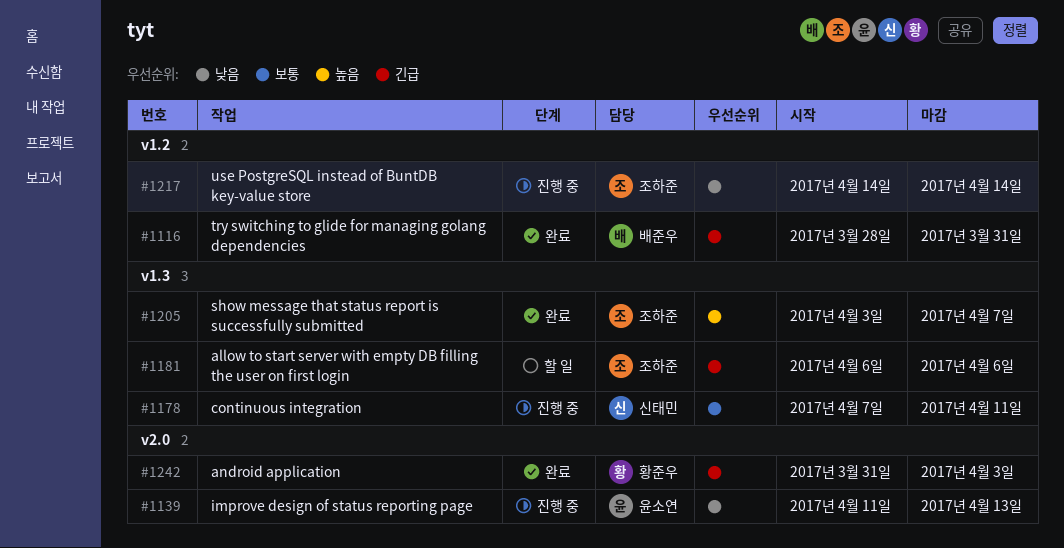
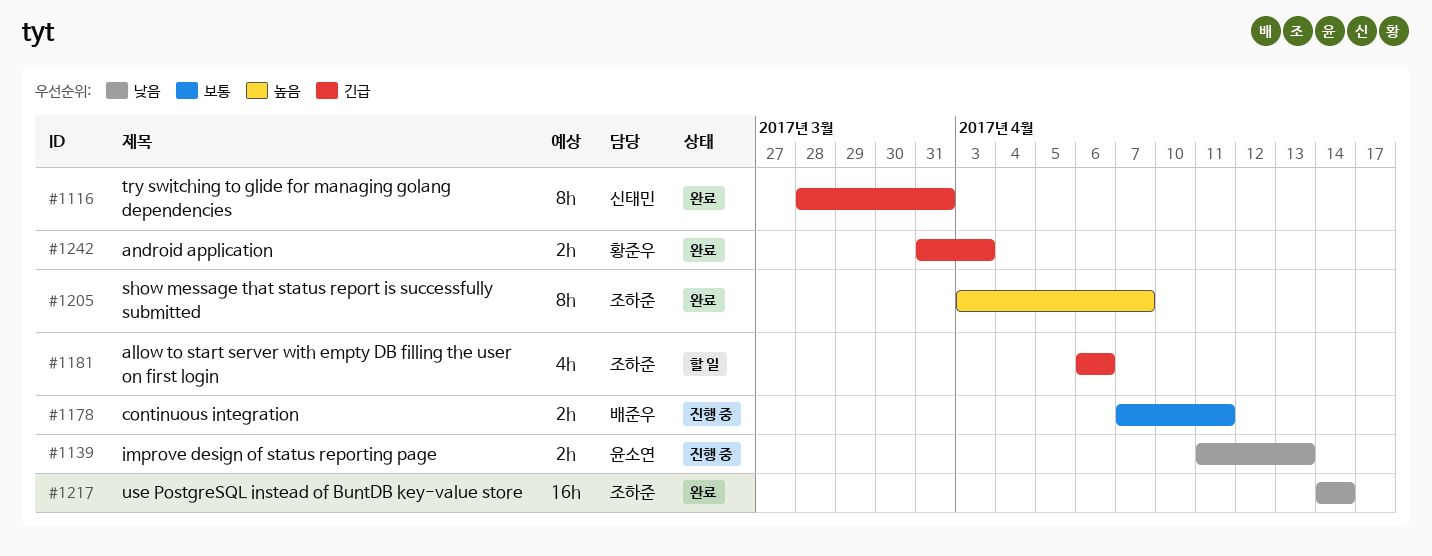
#1116, owner: 배준우 -> 신태민
#1178, owner: 신태민 -> 배준우
#1217, status: 진행 중 -> 완료

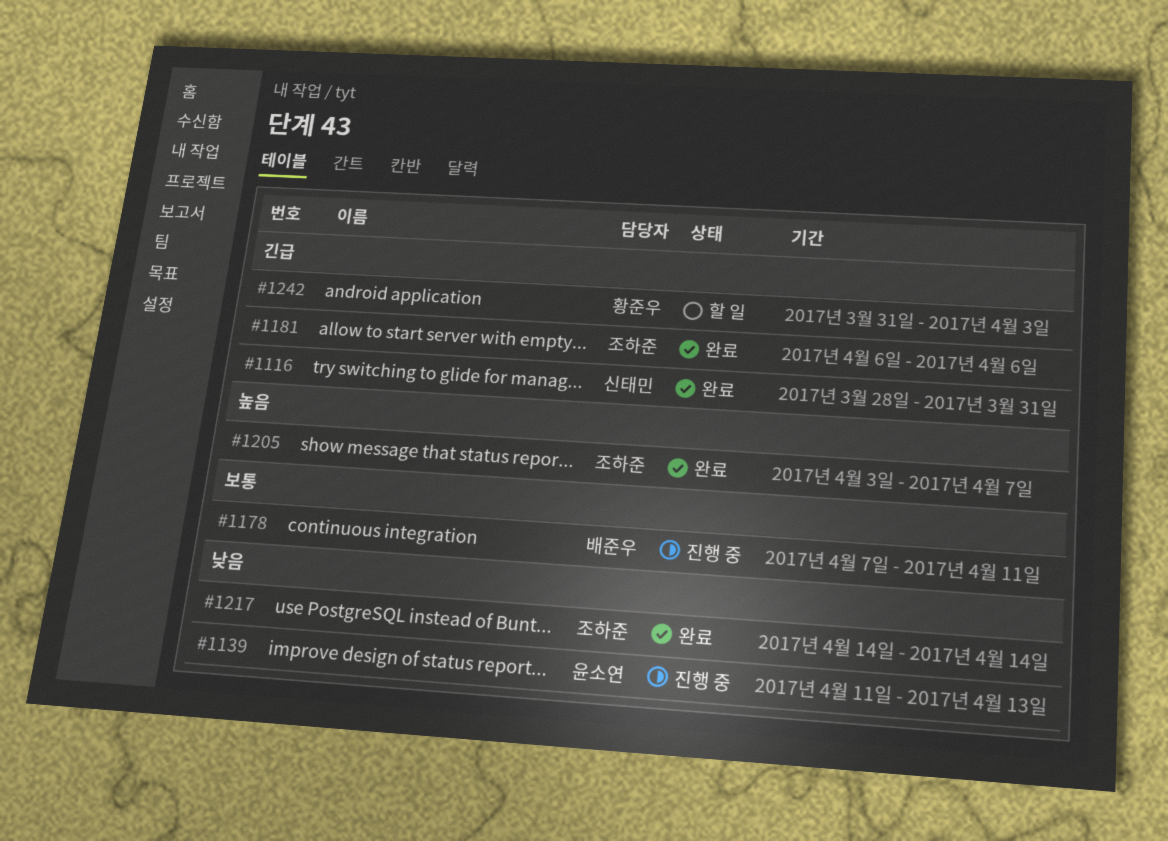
#1181, status: 할 일 -> 완료
#1242, status: 완료 -> 할 일

